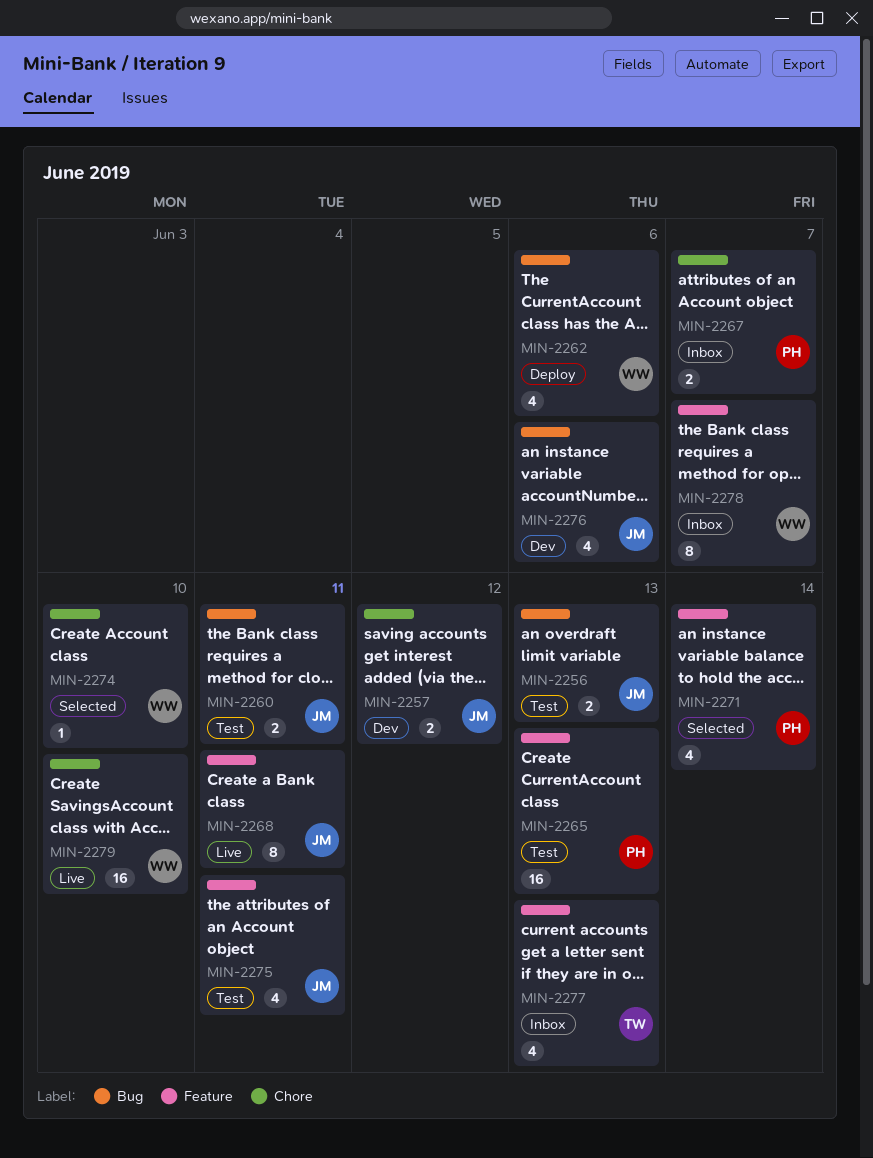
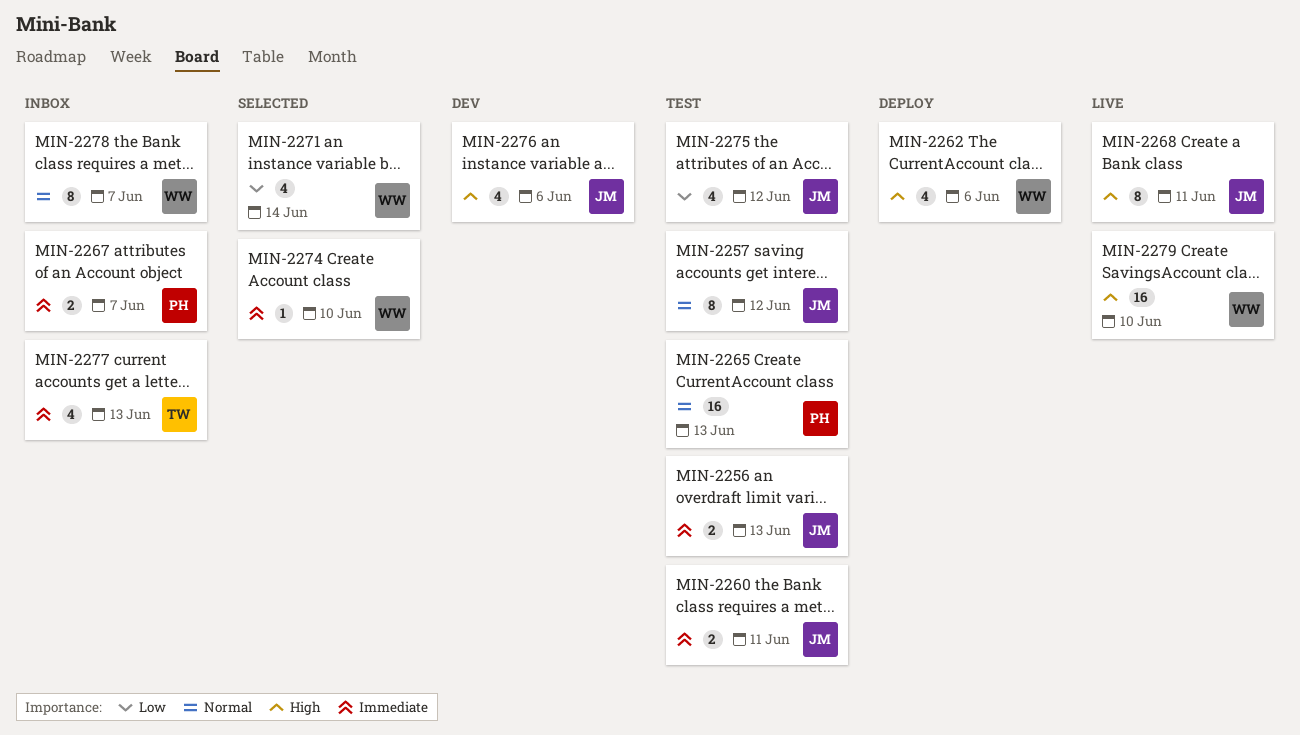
MIN-2257, status: Dev -> Test
MIN-2257, estimate: 2 -> 8
MIN-2271, owner: PH -> WW
MIN-2275, due: Jun 11 -> Jun 12

